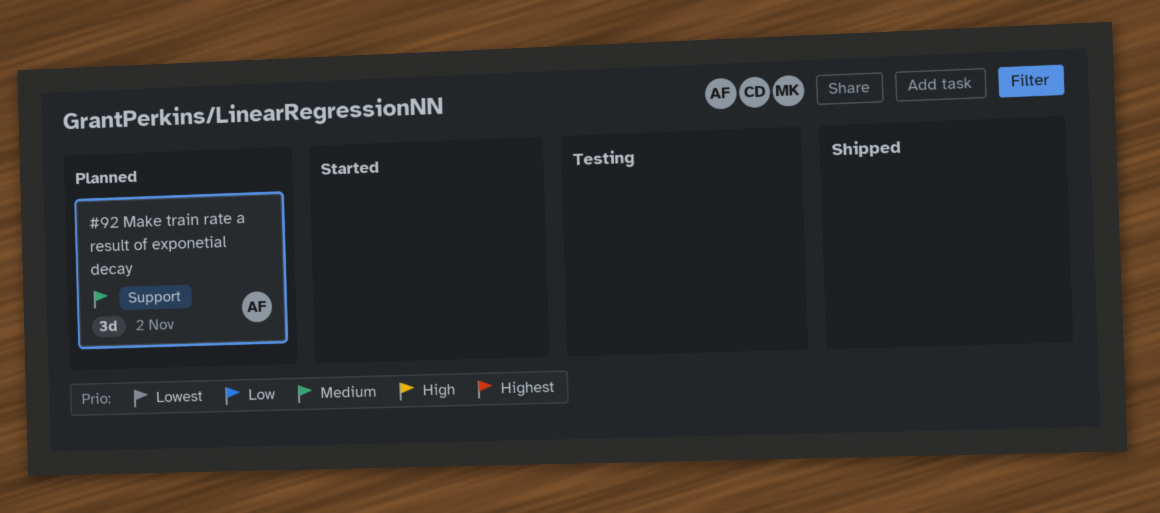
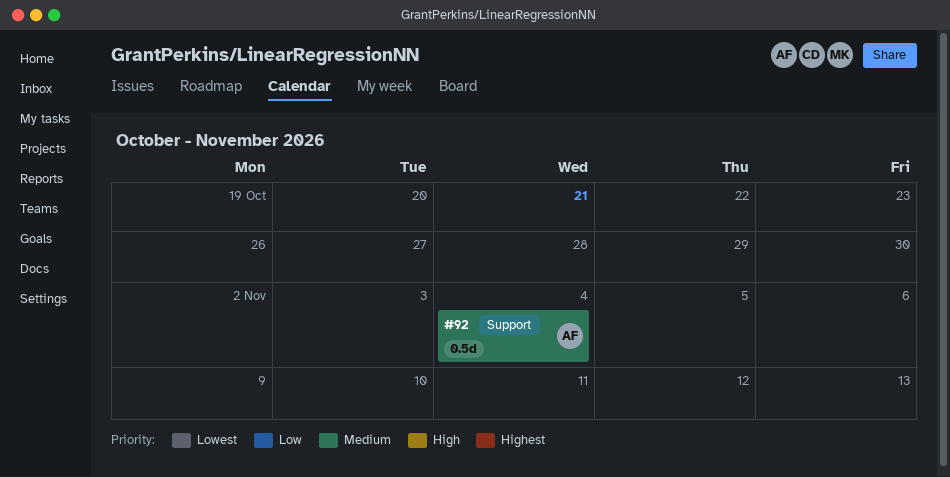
#92, estimate: 3d -> 0.5d
#92, due: Nov 2 -> Nov 4

